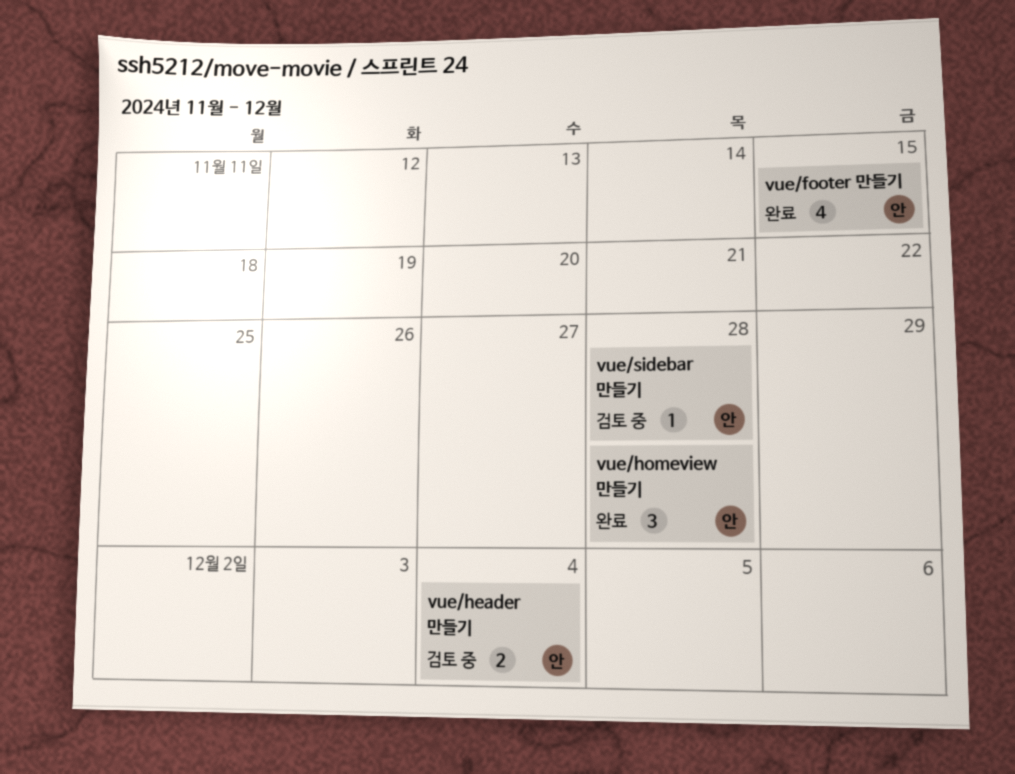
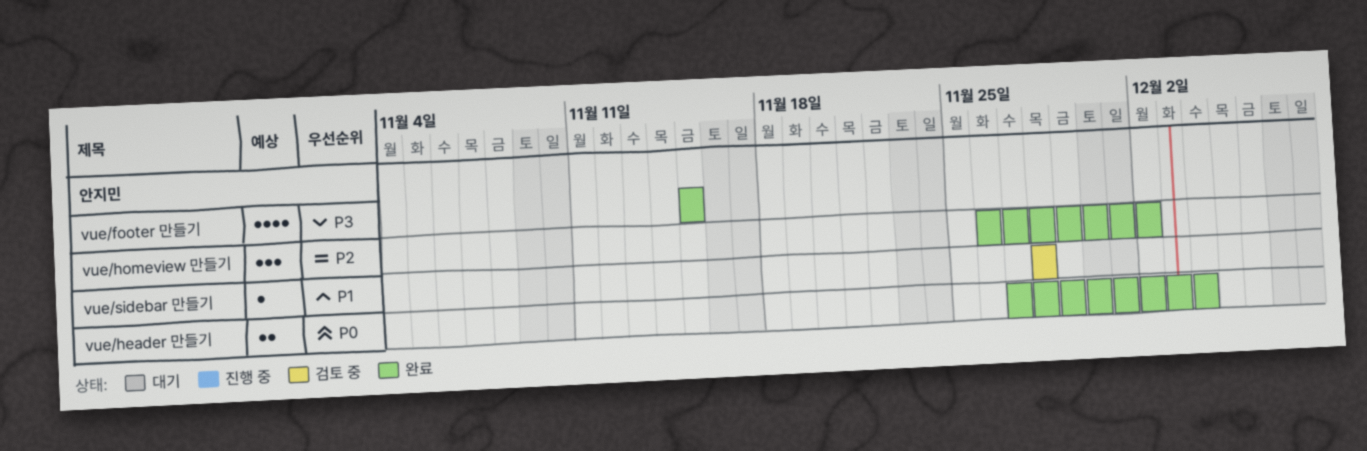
vue/header 만들기, status: 검토 중 -> 완료
vue/homeview 만들기, due: Nov 28 -> Dec 2

